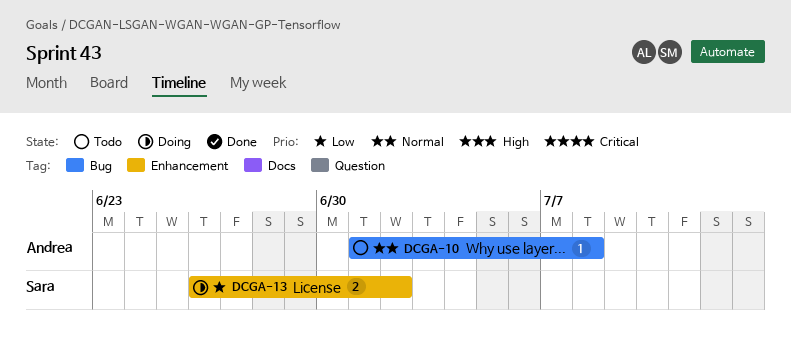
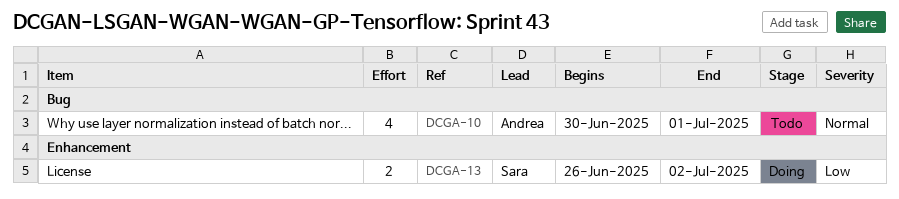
DCGA-10, estimate: 1 -> 4
DCGA-10, start: Jul 1 -> Jun 30
DCGA-10, due: Jul 8 -> Jul 1

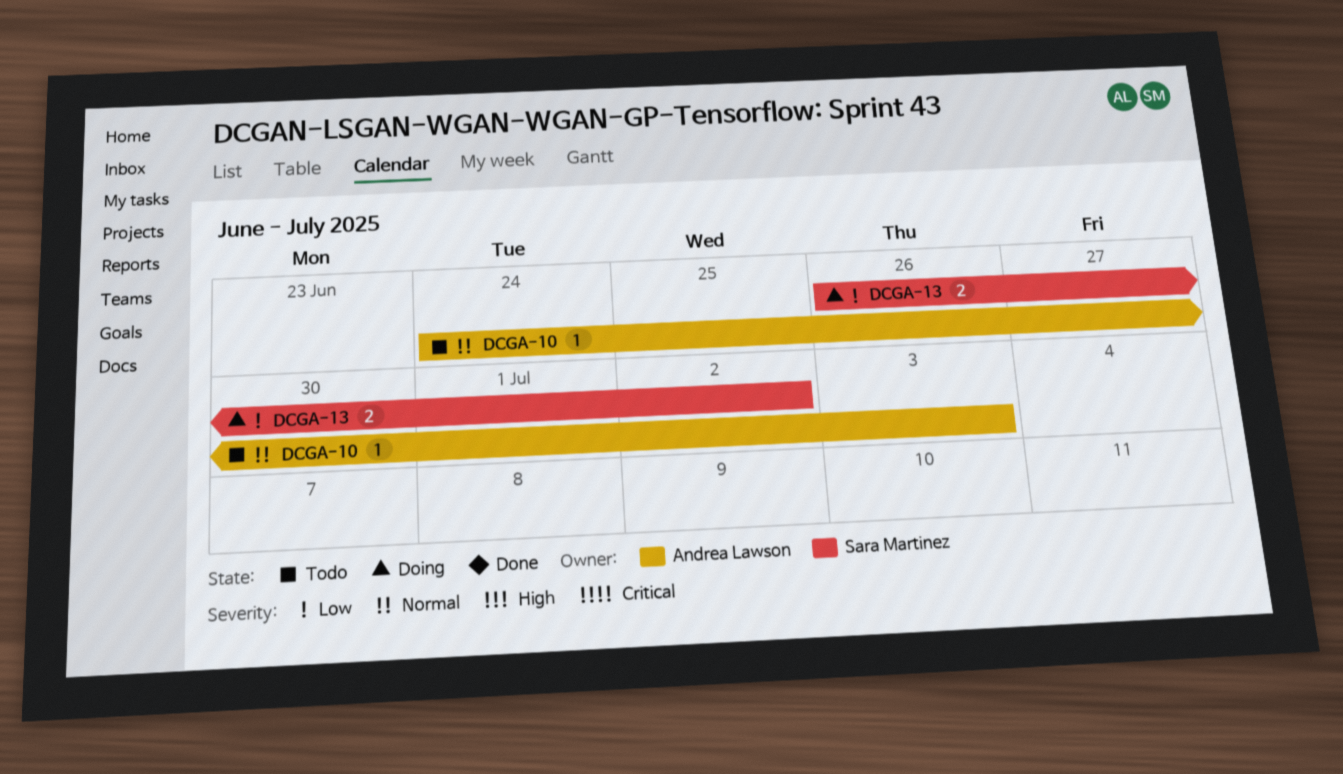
DCGA-10, estimate: 4 -> 1
DCGA-10, start: Jun 30 -> Jun 24
DCGA-10, due: Jul 1 -> Jul 3

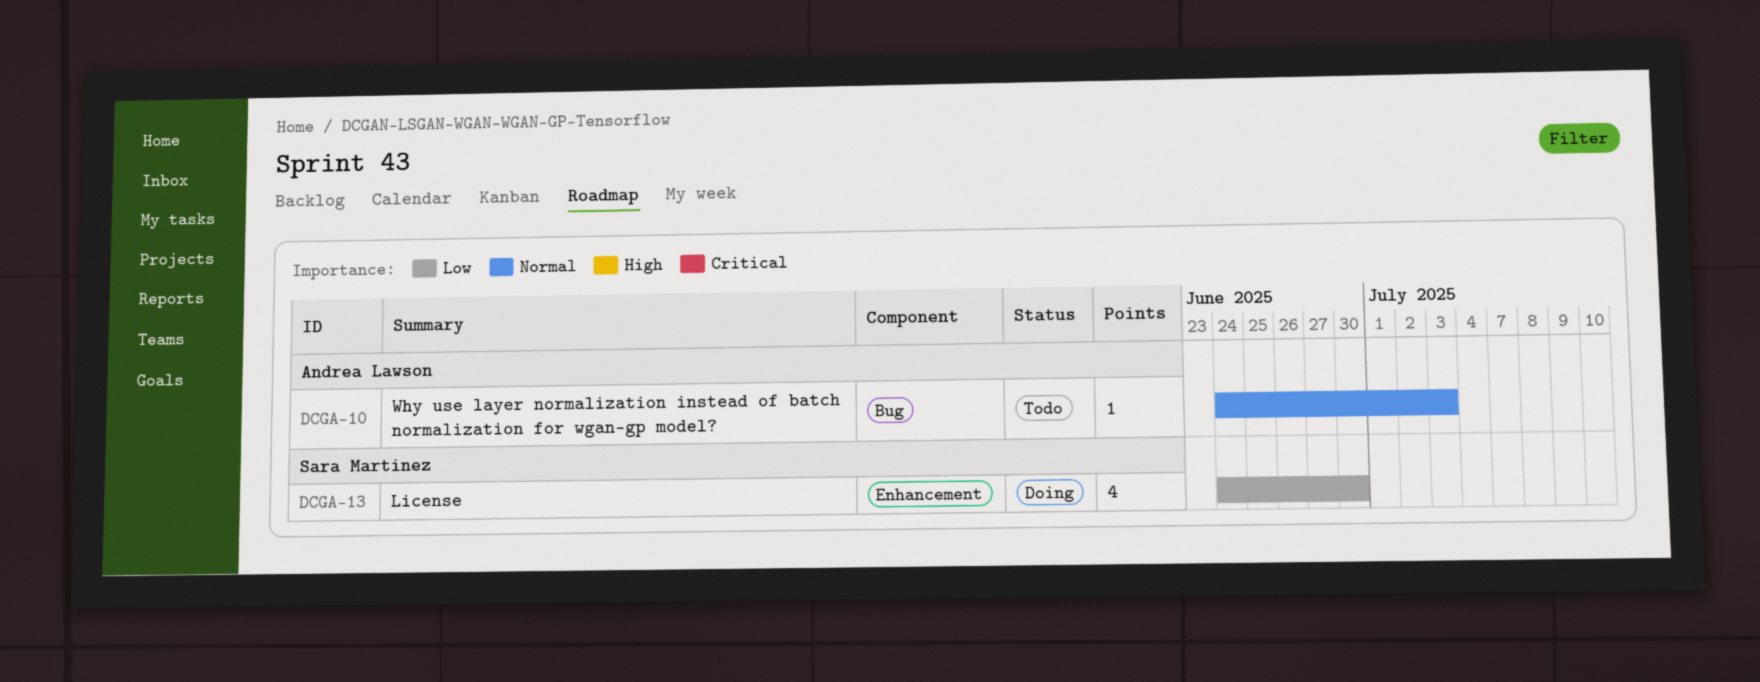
DCGA-13, estimate: 2 -> 4
DCGA-13, start: Jun 26 -> Jun 24
DCGA-13, due: Jul 2 -> Jun 30

